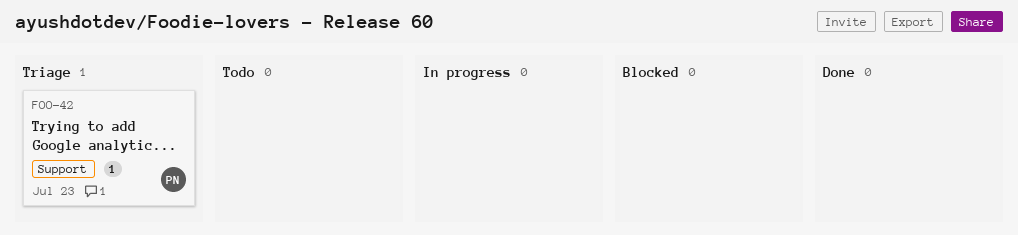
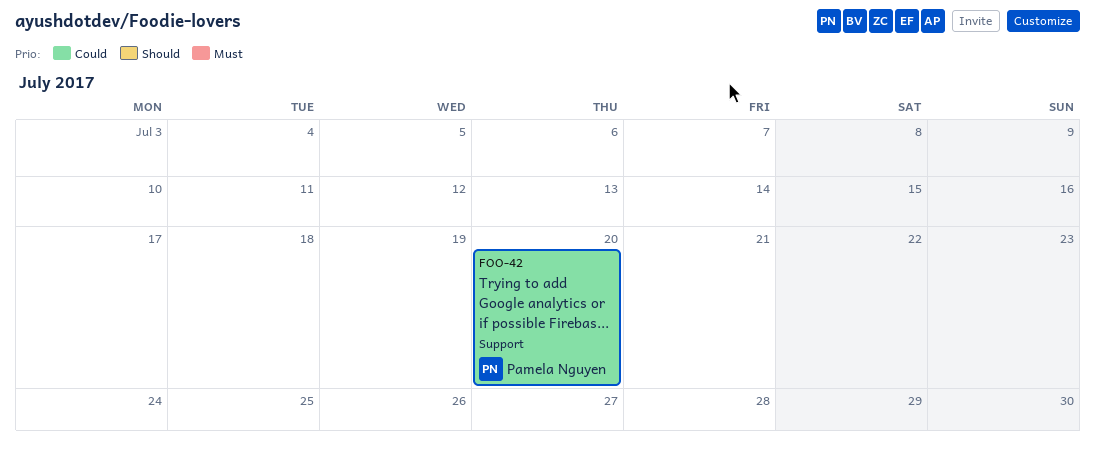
FOO-42, due: Jul 23 -> Jul 20

